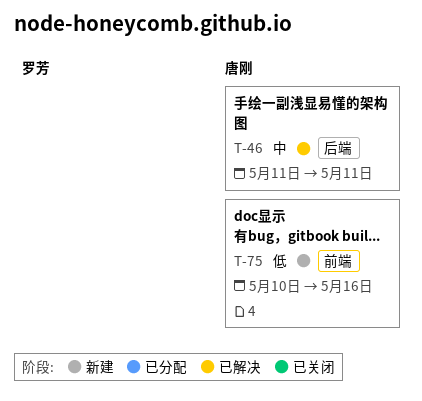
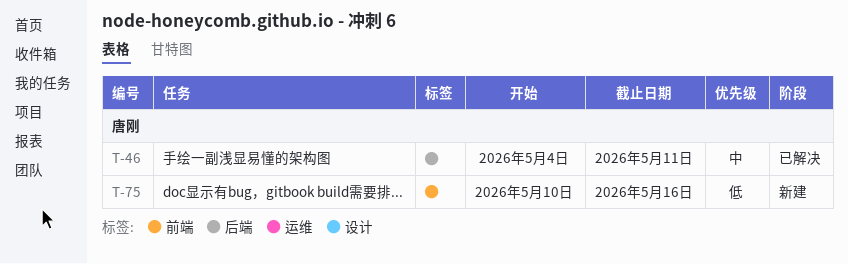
T-46, start: May 11 -> May 4

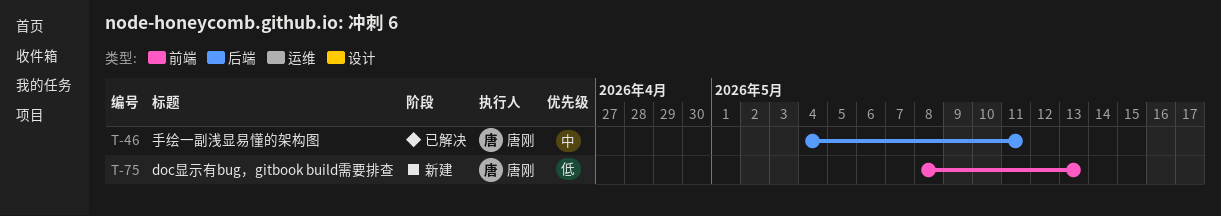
T-75, start: May 10 -> May 8
T-75, due: May 16 -> May 13

